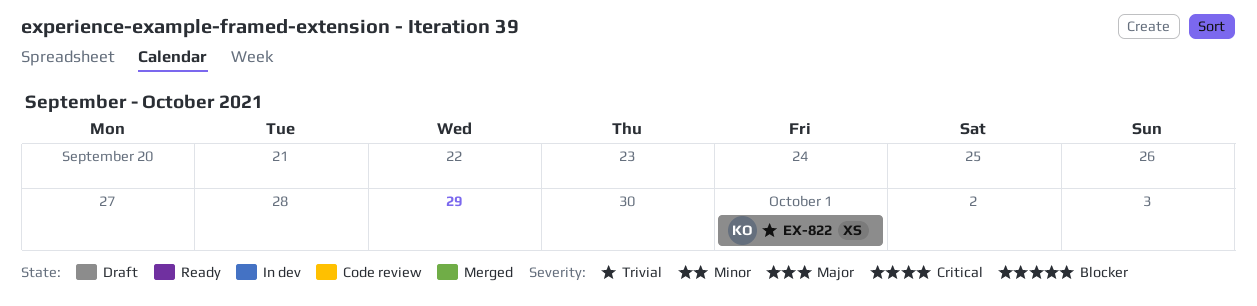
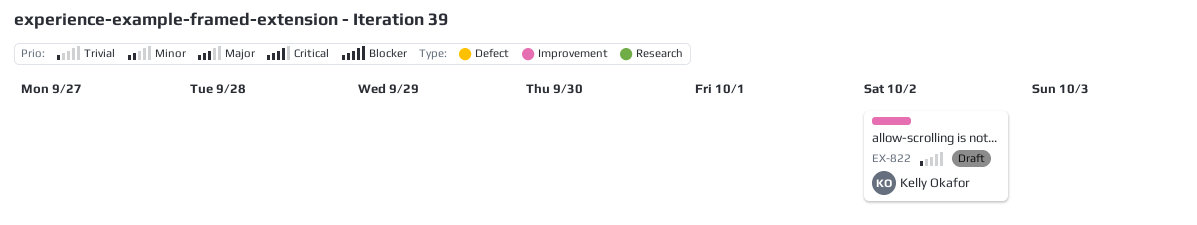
EX-822, due: Oct 1 -> Oct 2

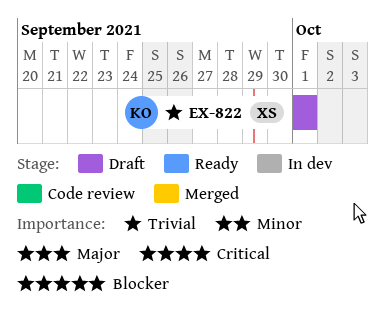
EX-822, due: Oct 2 -> Oct 1

